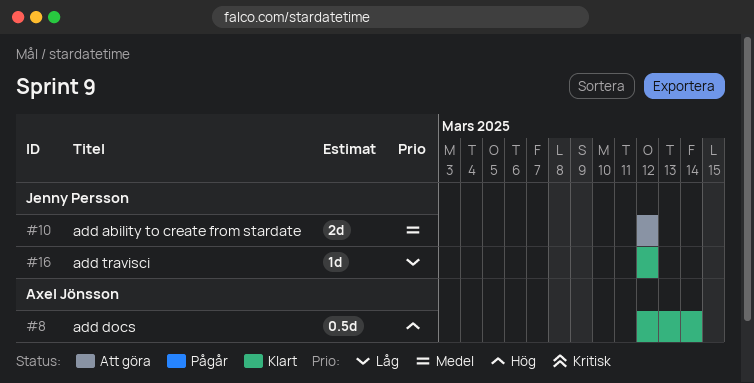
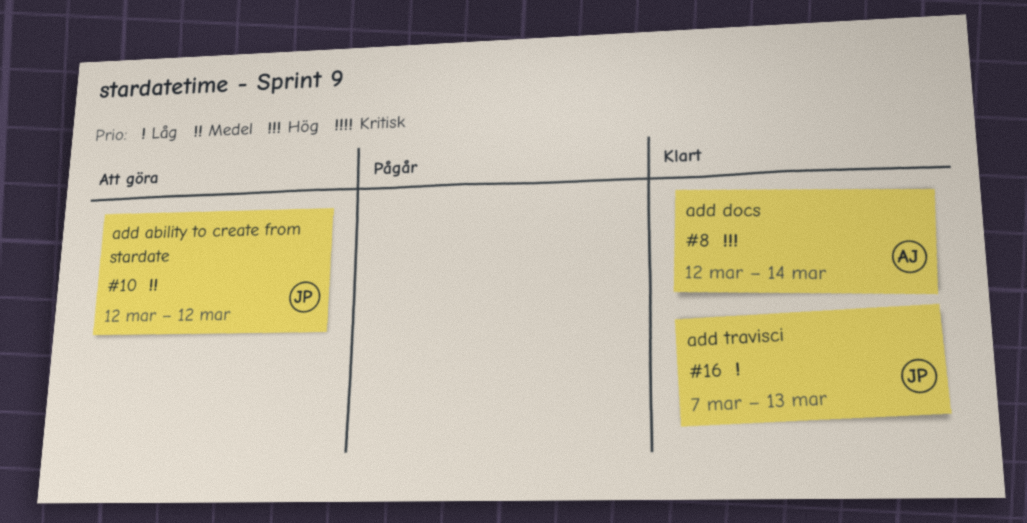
#16, start: Mar 12 -> Mar 7
#16, due: Mar 12 -> Mar 13

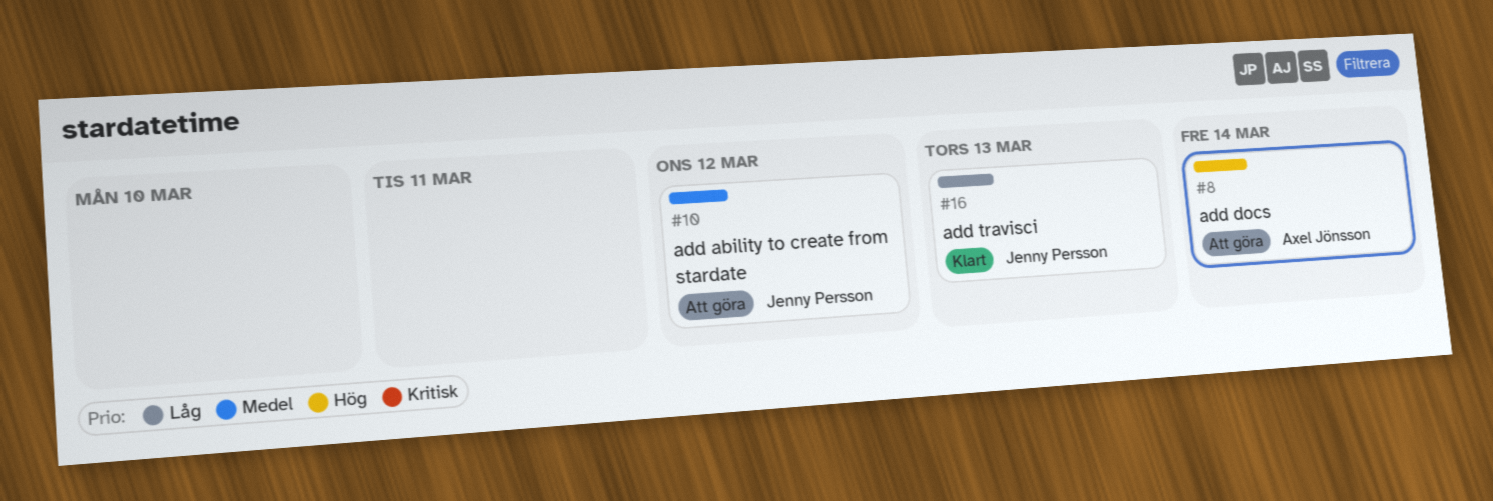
#8, status: Klart -> Att göra

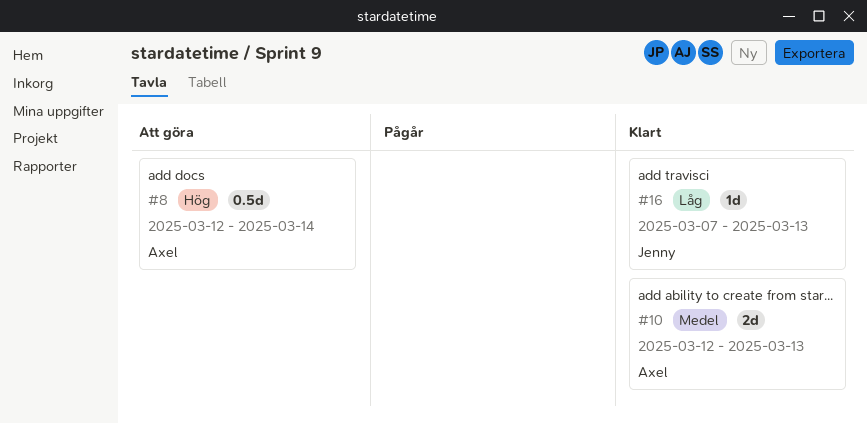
#10, status: Att göra -> Klart
#10, owner: Jenny Persson -> Axel Jönsson
#10, due: Mar 12 -> Mar 13

